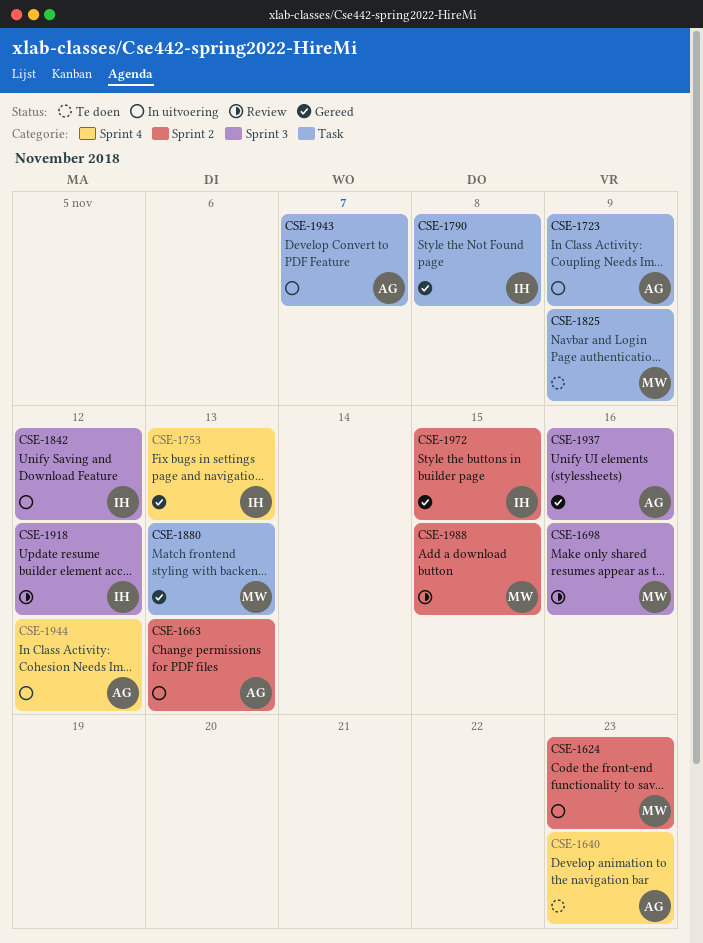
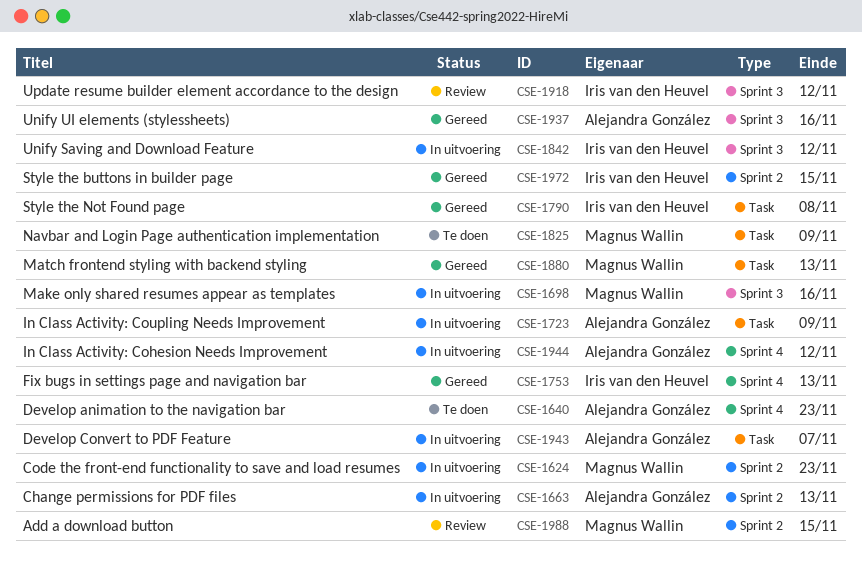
CSE-1698, status: Review -> In uitvoering

